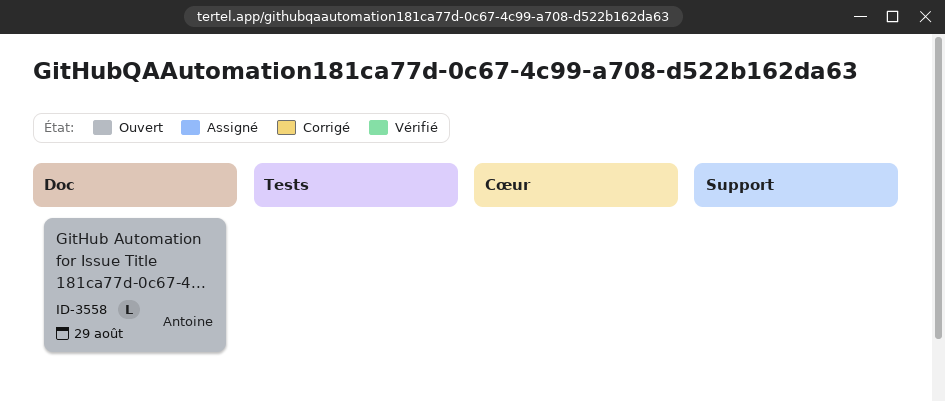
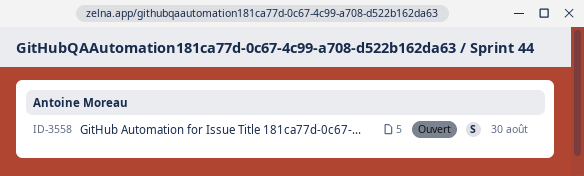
ID-3558, estimate: L -> S
ID-3558, due: Aug 29 -> Aug 30

